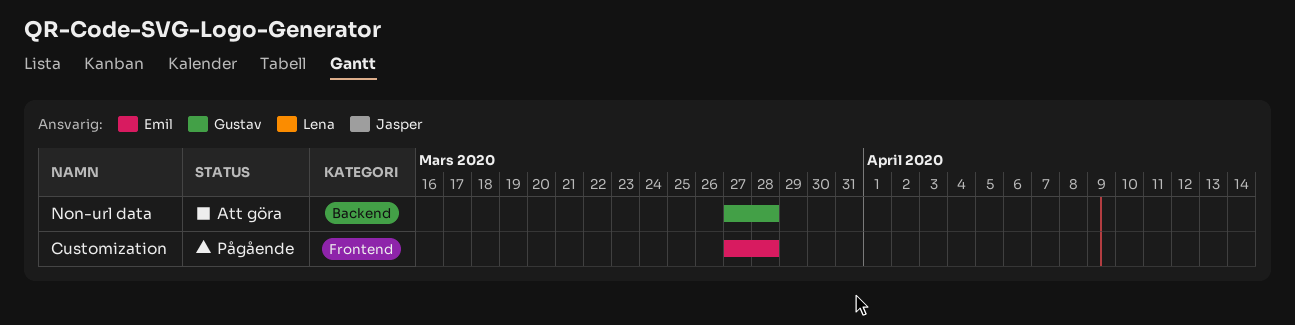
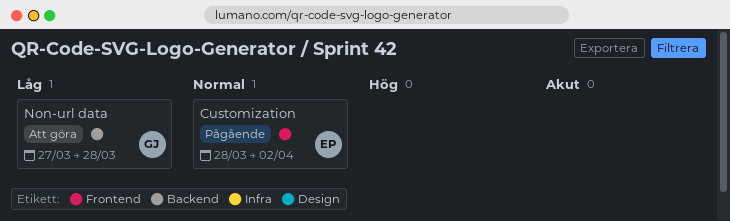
Customization, start: Mar 27 -> Mar 28
Customization, due: Mar 28 -> Apr 2

